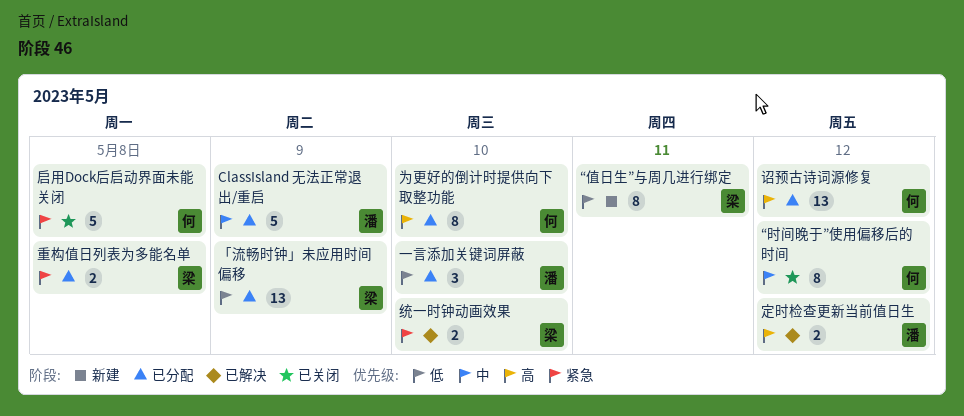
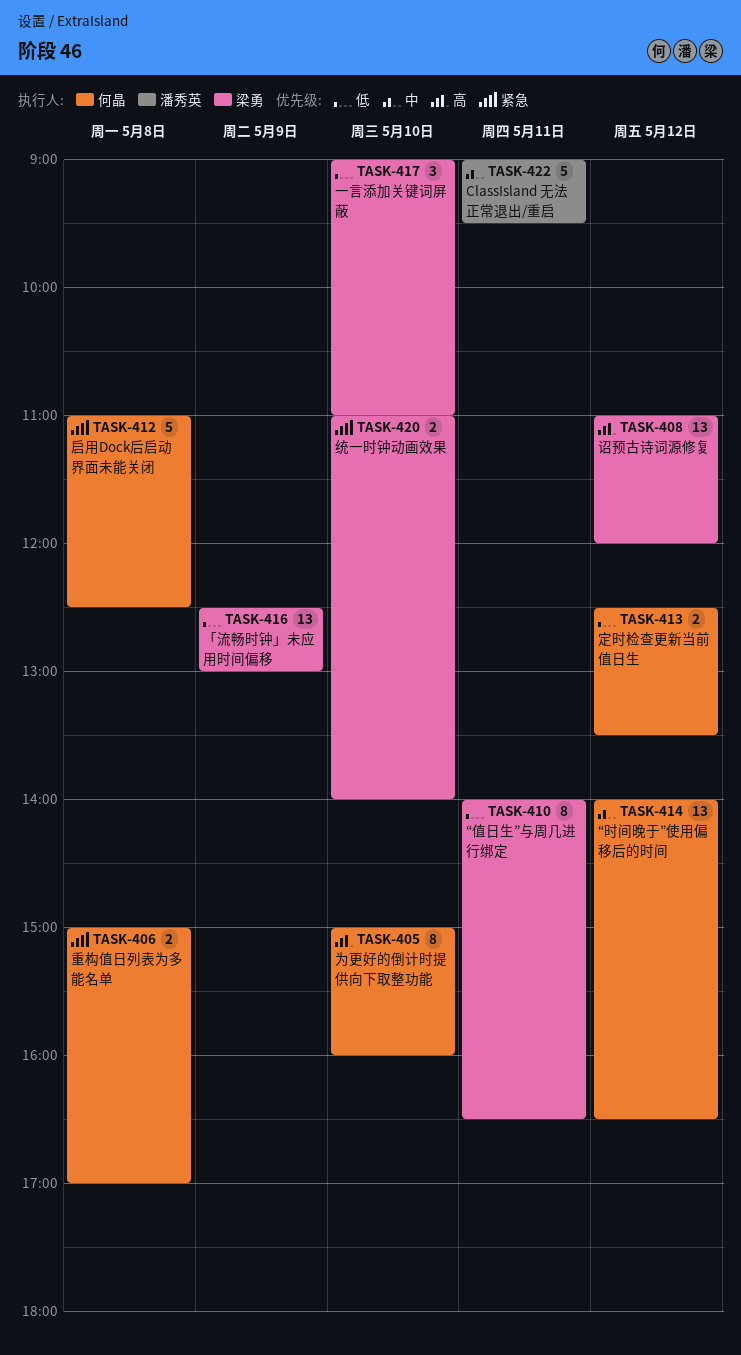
ClassIsland 无法正常退出/重启, day: May 9 -> May 11
“时间晚于”使用偏移后的时间, estimate: 8 -> 13
一言添加关键词屏蔽, owner: 潘秀英 -> 梁勇
定时检查更新当前值日生, owner: 潘秀英 -> 何晶
定时检查更新当前值日生, priority: 高 -> 低
诏预古诗词源修复, owner: 何晶 -> 梁勇
重构值日列表为多能名单, owner: 梁勇 -> 何晶

